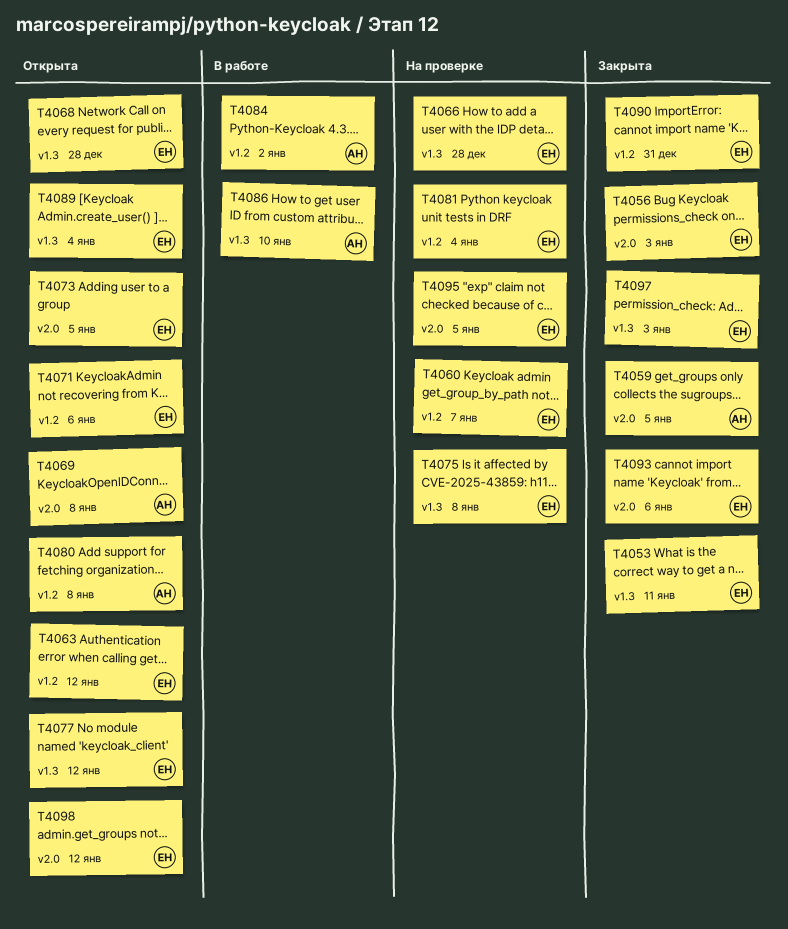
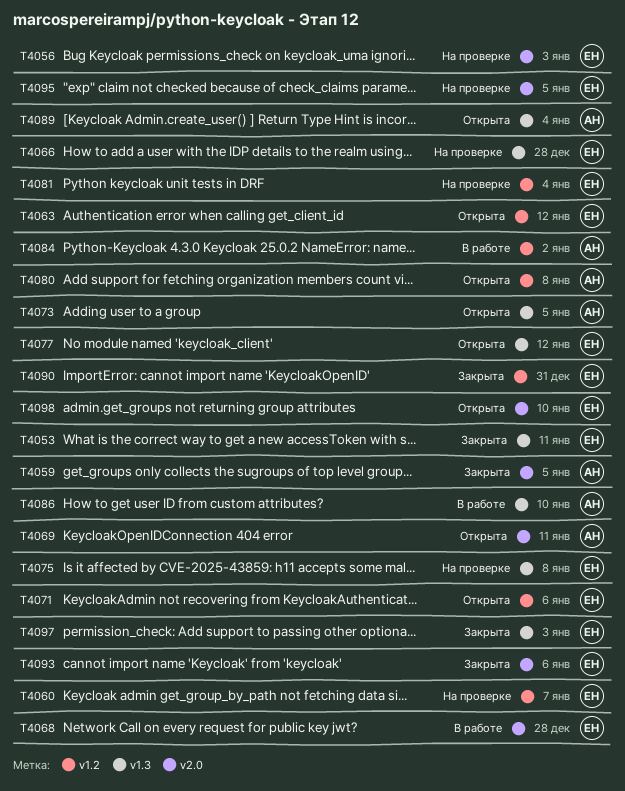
T4056, status: Закрыта -> На проверке
T4068, status: Открыта -> В работе
T4068, label: v1.3 -> v2.0
T4069, due: Jan 8 -> Jan 11
T4073, owner: ЕН -> АН
T4073, label: v2.0 -> v1.3
T4089, owner: ЕН -> АН
T4098, due: Jan 12 -> Jan 10

